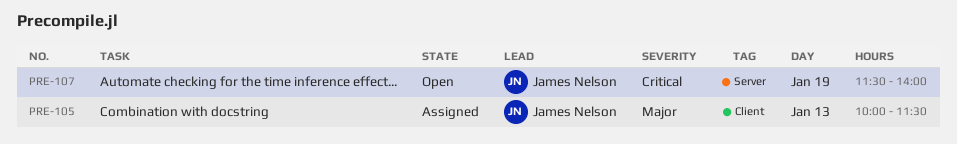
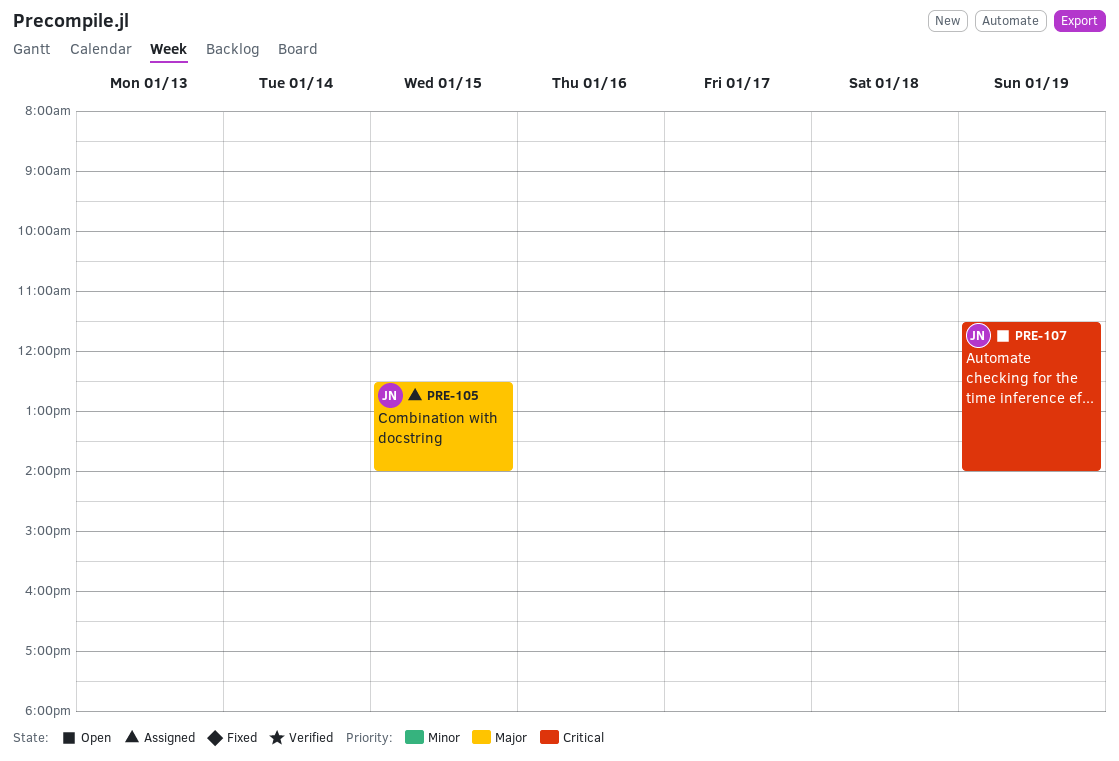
PRE-105, day: Jan 13 -> Jan 15
PRE-105, begins: 10:00 -> 12:30
PRE-105, ends: 11:30 -> 14:00

